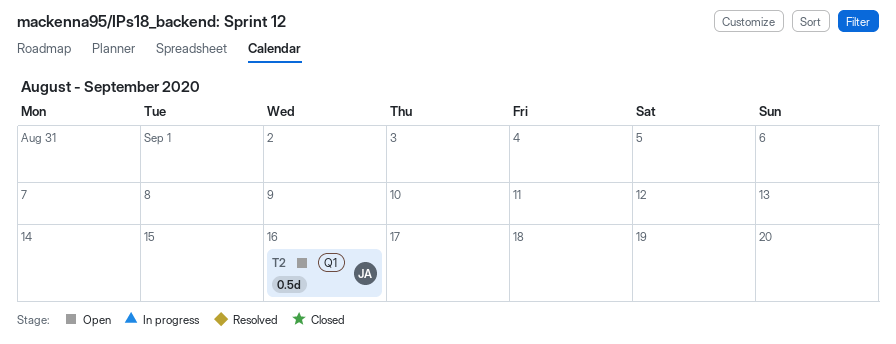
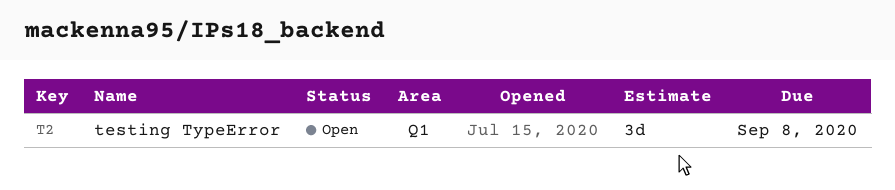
T2, estimate: 0.5d -> 3d
T2, due: Sep 16 -> Sep 8

